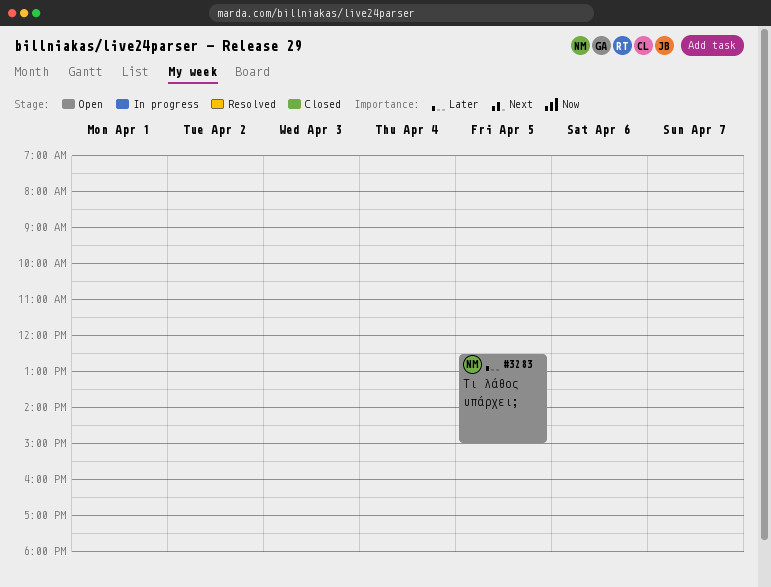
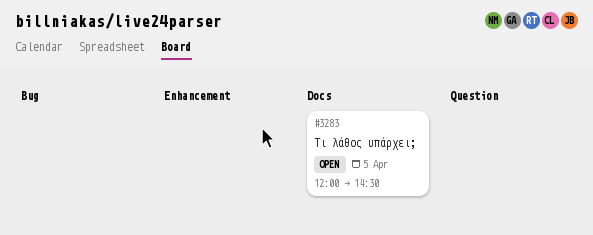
#3283, begins: 12:30 -> 12:00
#3283, ends: 15:00 -> 14:30

